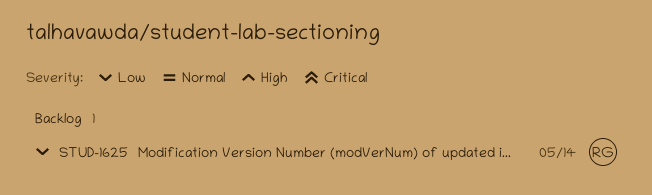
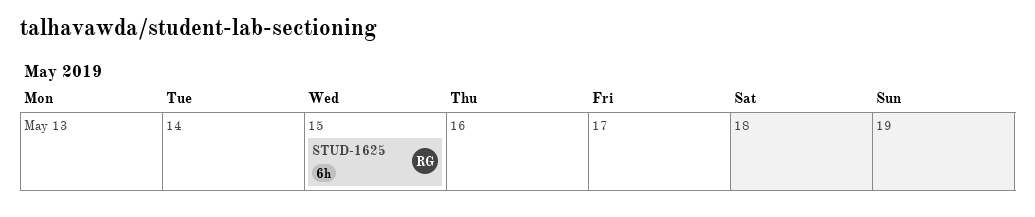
STUD-1625, day: May 14 -> May 15

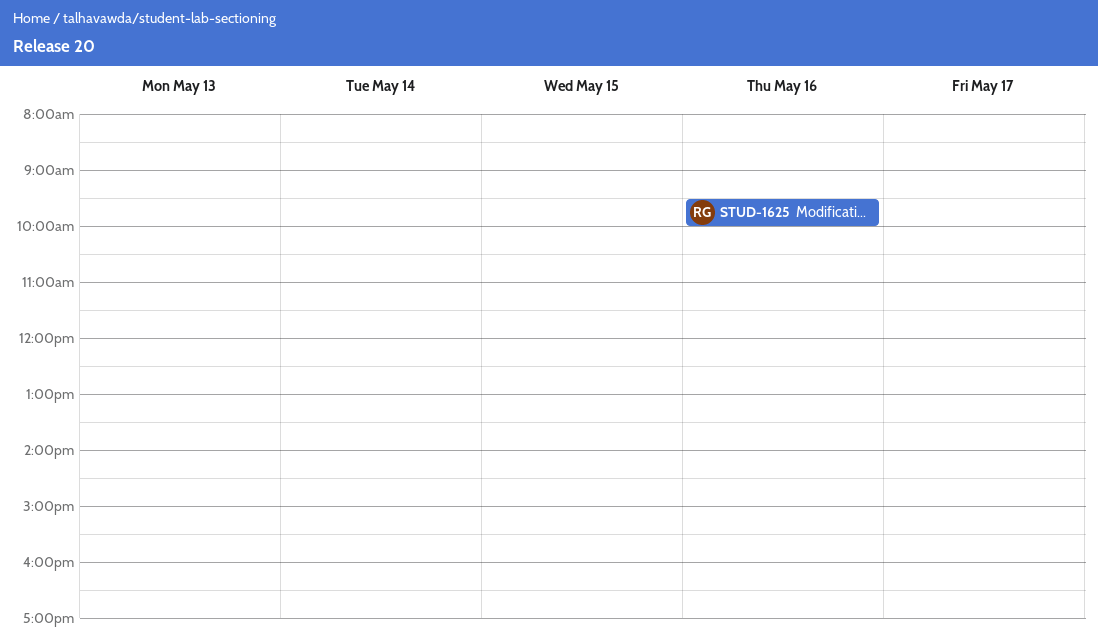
STUD-1625, day: May 15 -> May 16

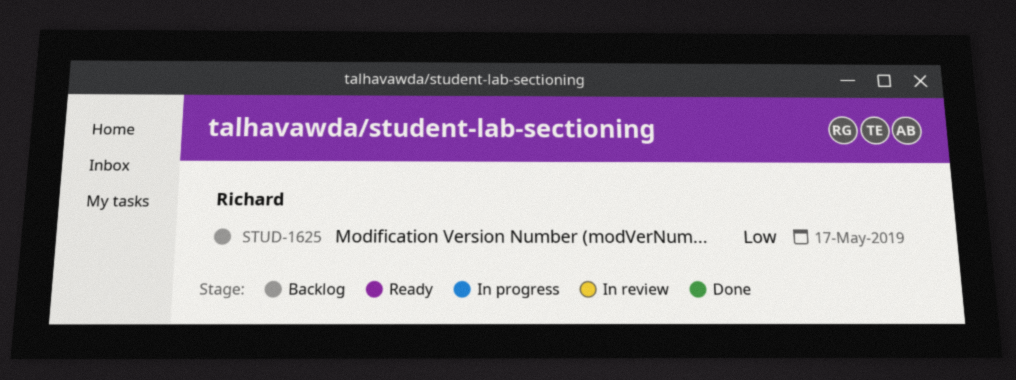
STUD-1625, day: May 16 -> May 17

